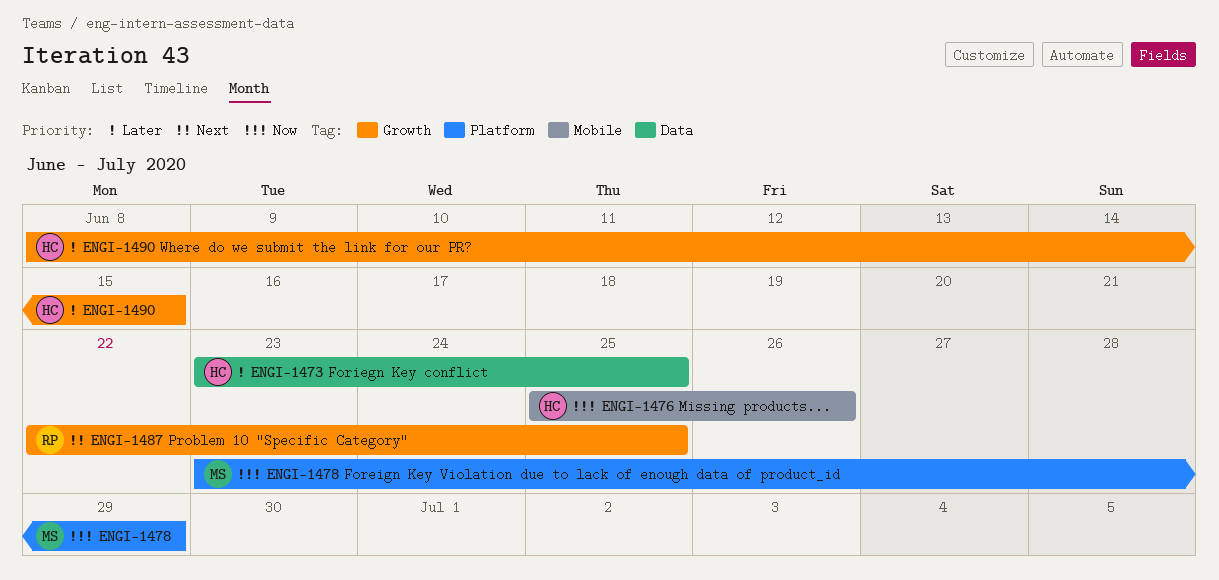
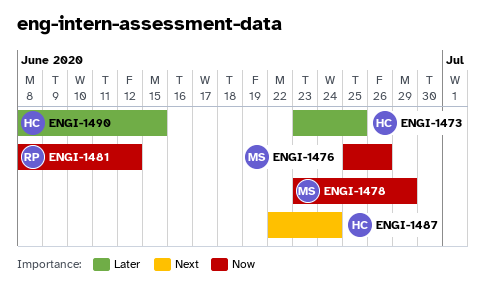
ENGI-1476, owner: HC -> MS
ENGI-1481: none -> present
ENGI-1487, owner: RP -> HC
ENGI-1487, due: Jun 25 -> Jun 24

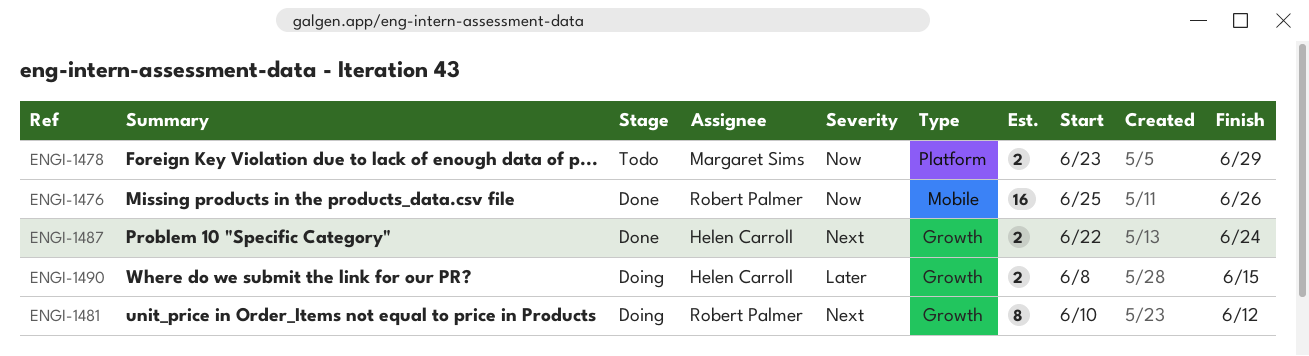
ENGI-1473: present -> none
ENGI-1476, owner: Margaret Sims -> Robert Palmer
ENGI-1481, priority: Now -> Next
ENGI-1481, start: Jun 8 -> Jun 10

